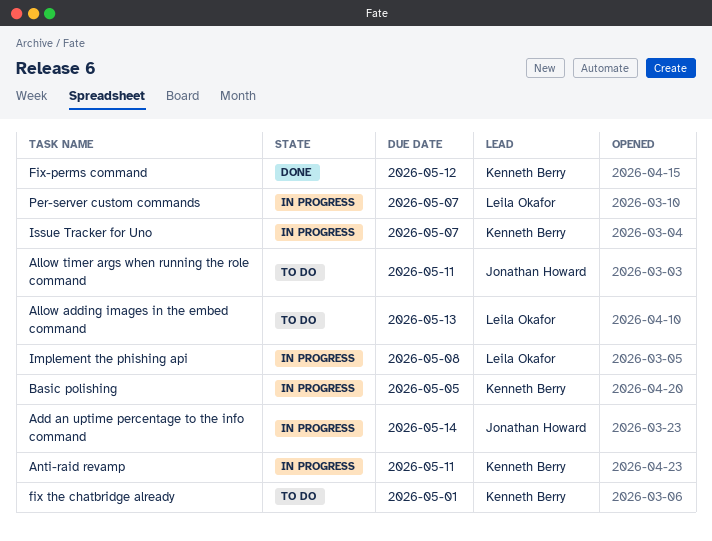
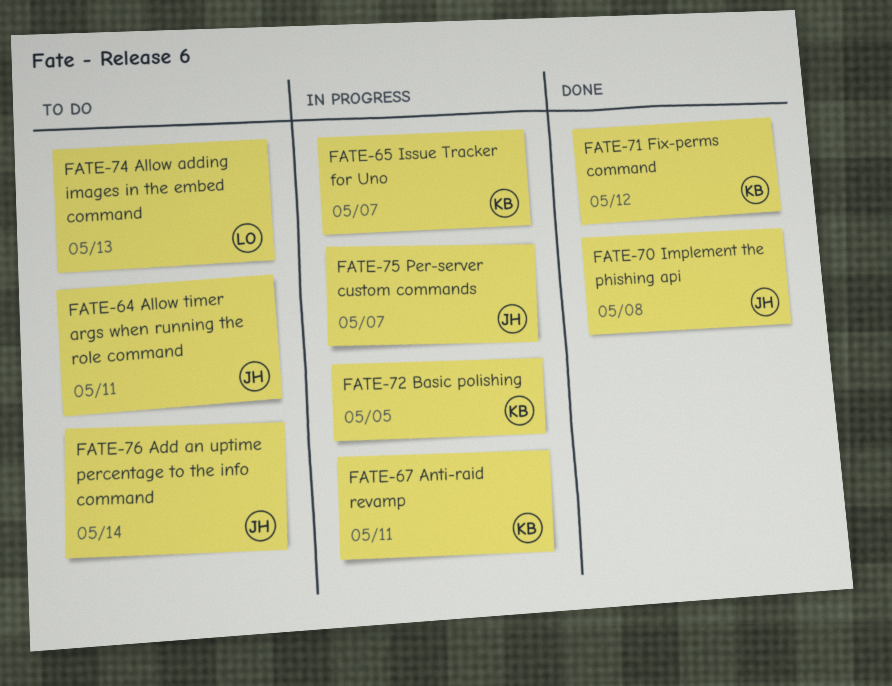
Add an uptime percentage to the info command, status: In progress -> To do
fix the chatbridge already: present -> none
Implement the phishing api, status: In progress -> Done
Implement the phishing api, owner: Leila Okafor -> Jonathan Howard
Per-server custom commands, owner: Leila Okafor -> Jonathan Howard

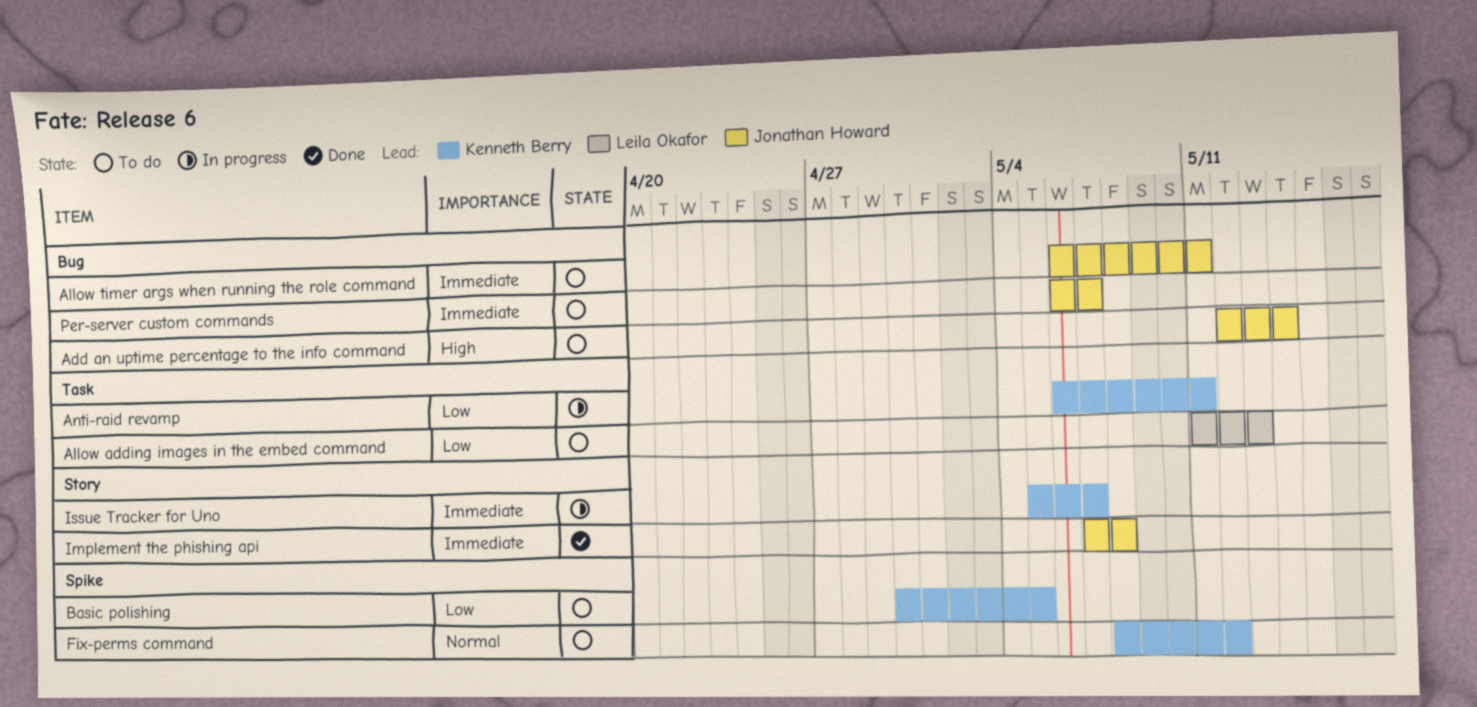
Basic polishing, status: In progress -> To do
Fix-perms command, status: Done -> To do
Per-server custom commands, status: In progress -> To do

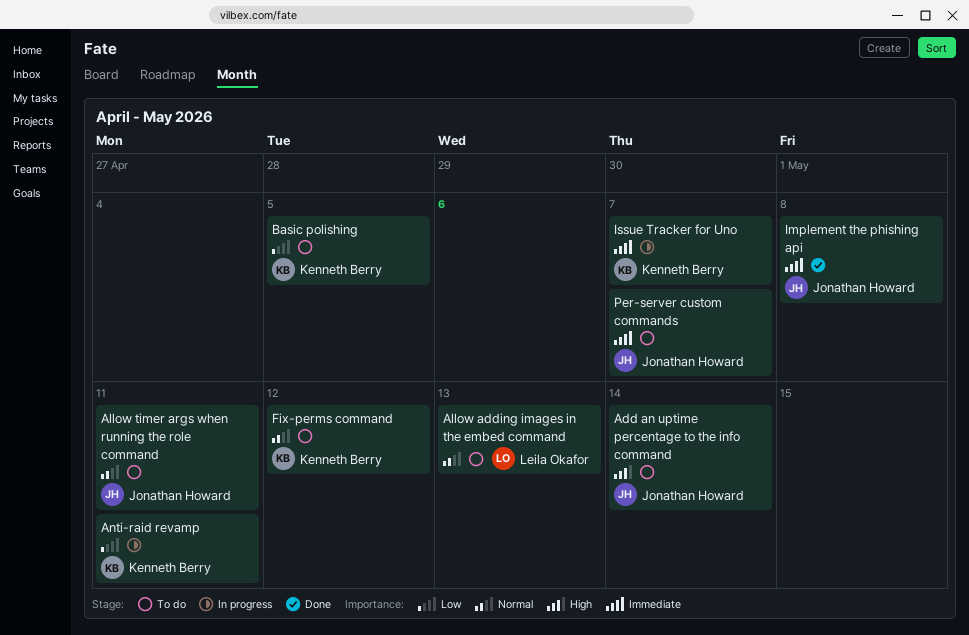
Allow adding images in the embed command, priority: Low -> Normal
Allow timer args when running the role command, priority: Immediate -> Normal

